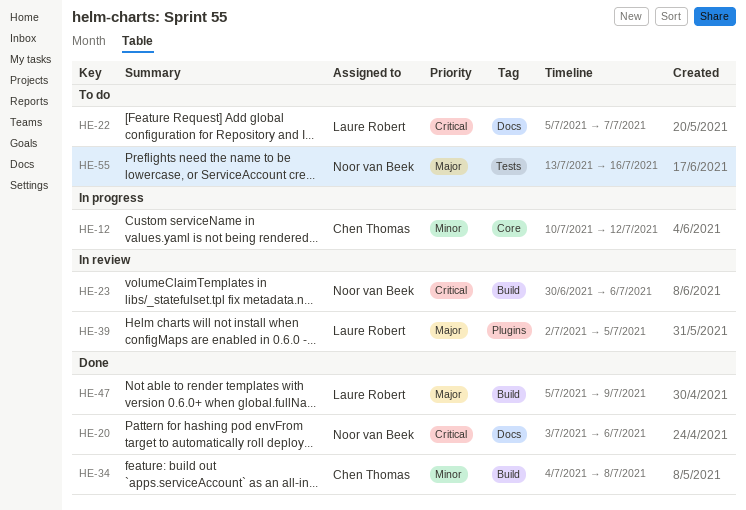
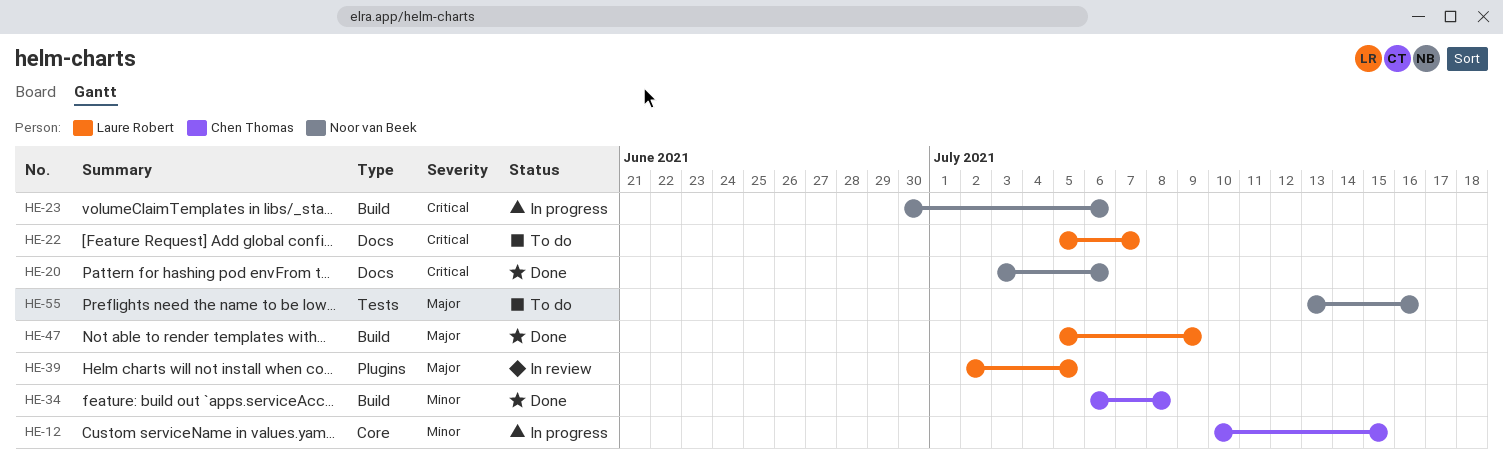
HE-12, due: Jul 12 -> Jul 15
HE-23, status: In review -> In progress
HE-34, start: Jul 4 -> Jul 6

